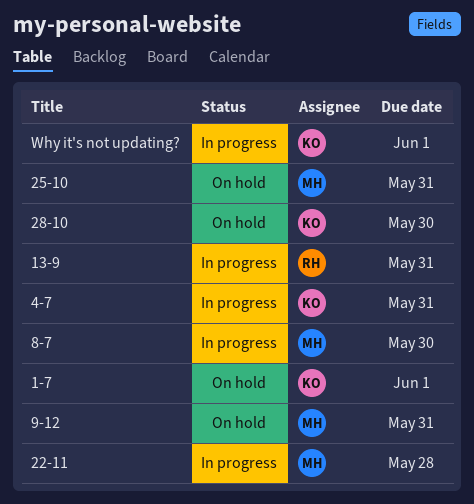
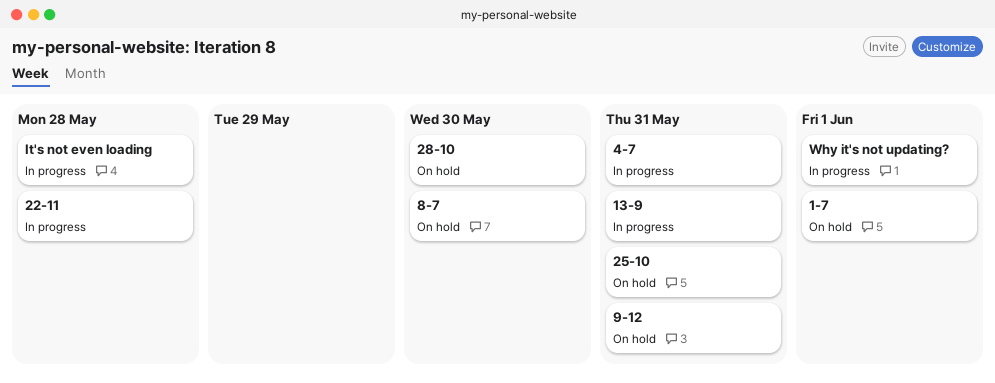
8-7, status: In progress -> On hold
It's not even loading: none -> present

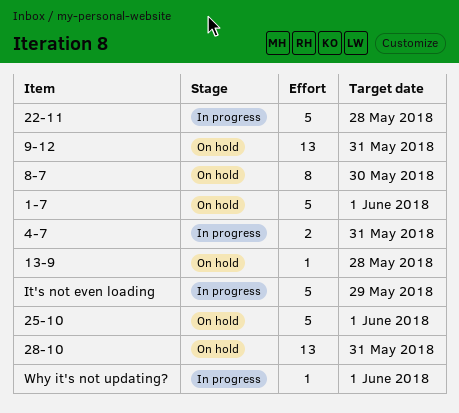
13-9, status: In progress -> On hold
13-9, due: May 31 -> May 28
25-10, due: May 31 -> Jun 1
28-10, due: May 30 -> May 31
It's not even loading, due: May 28 -> May 29

